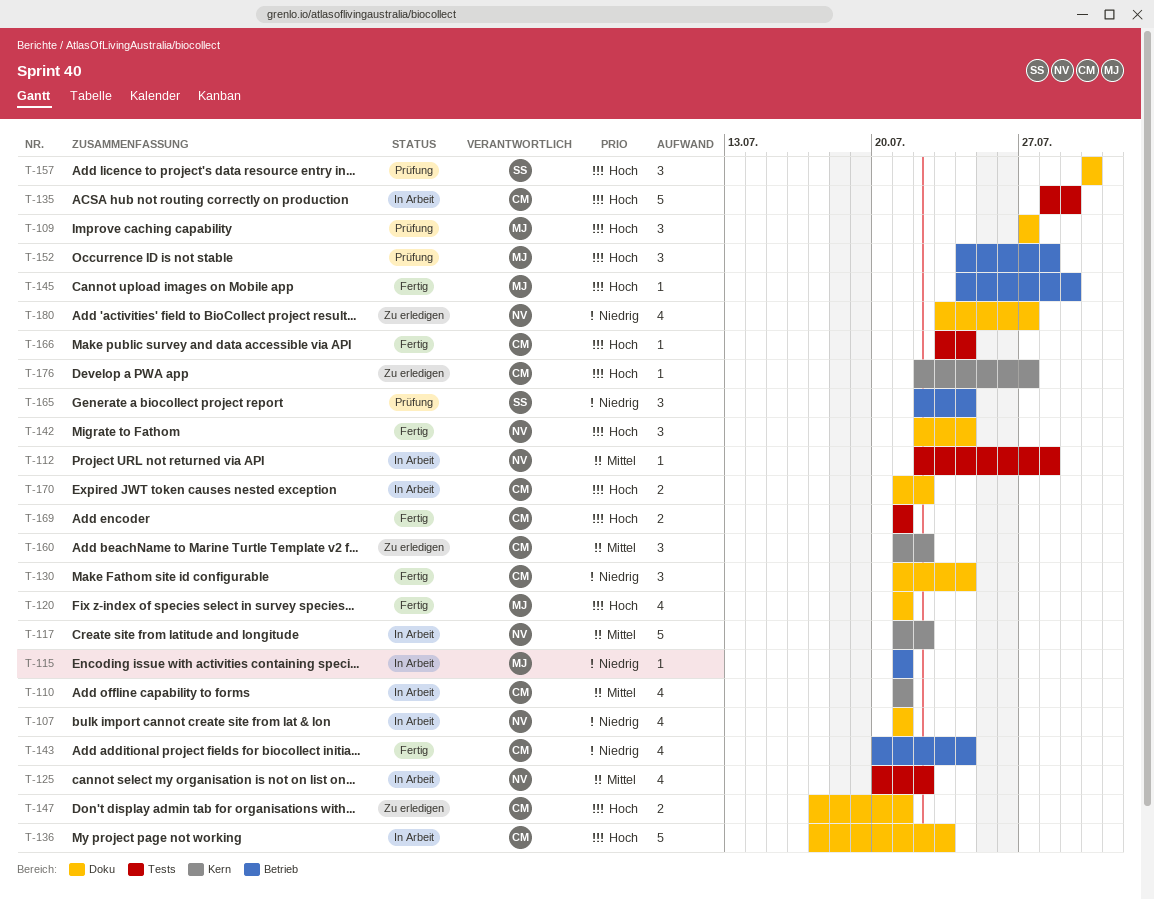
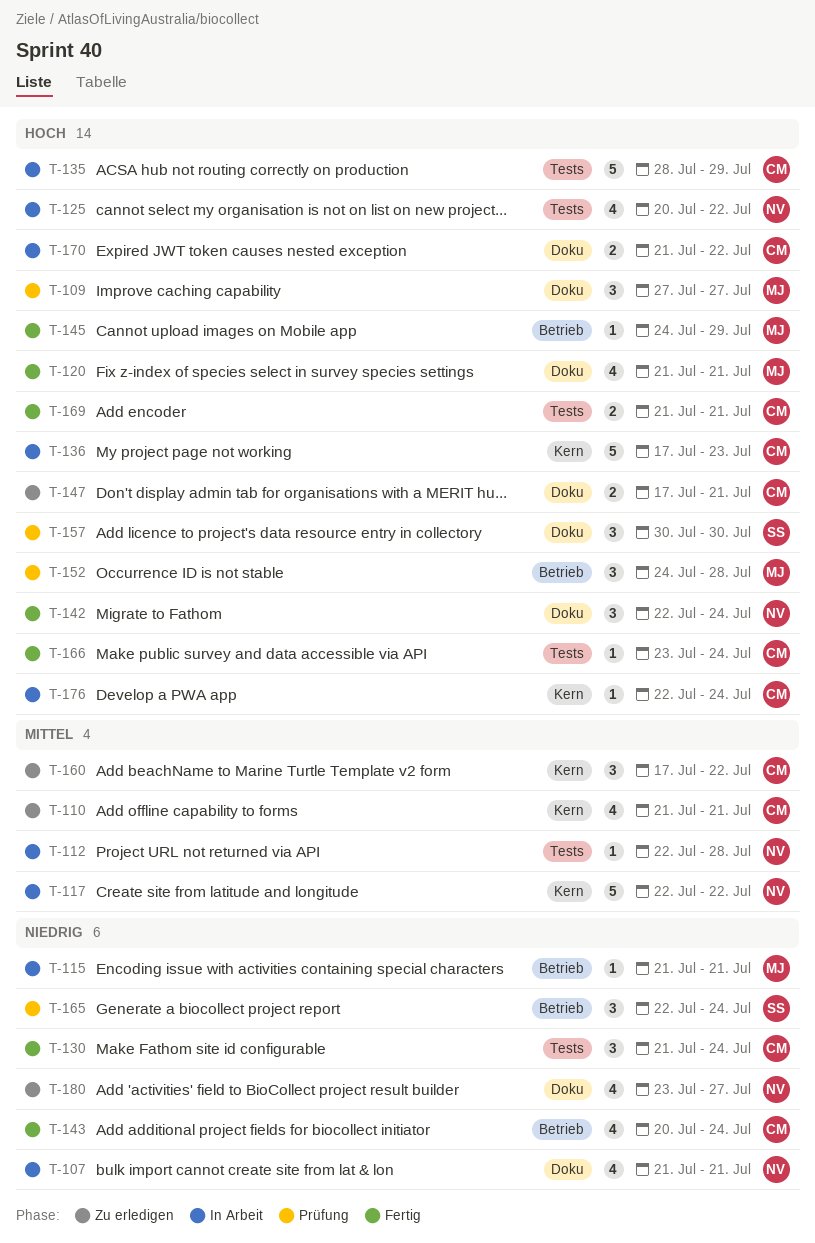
T-110, status: In Arbeit -> Zu erledigen
T-117, start: Jul 21 -> Jul 22
T-125, priority: Mittel -> Hoch
T-130, label: Doku -> Tests
T-136, label: Doku -> Kern
T-160, start: Jul 21 -> Jul 17
T-176, status: Zu erledigen -> In Arbeit
T-176, due: Jul 27 -> Jul 24

